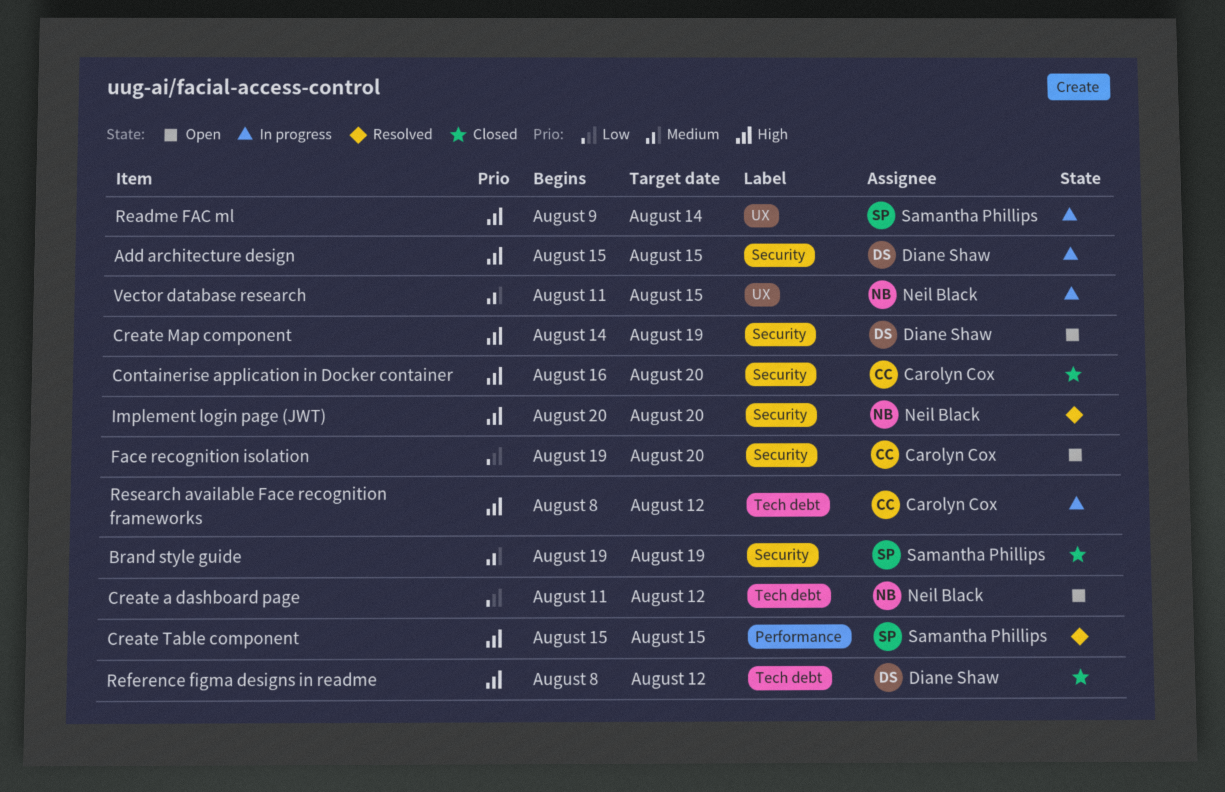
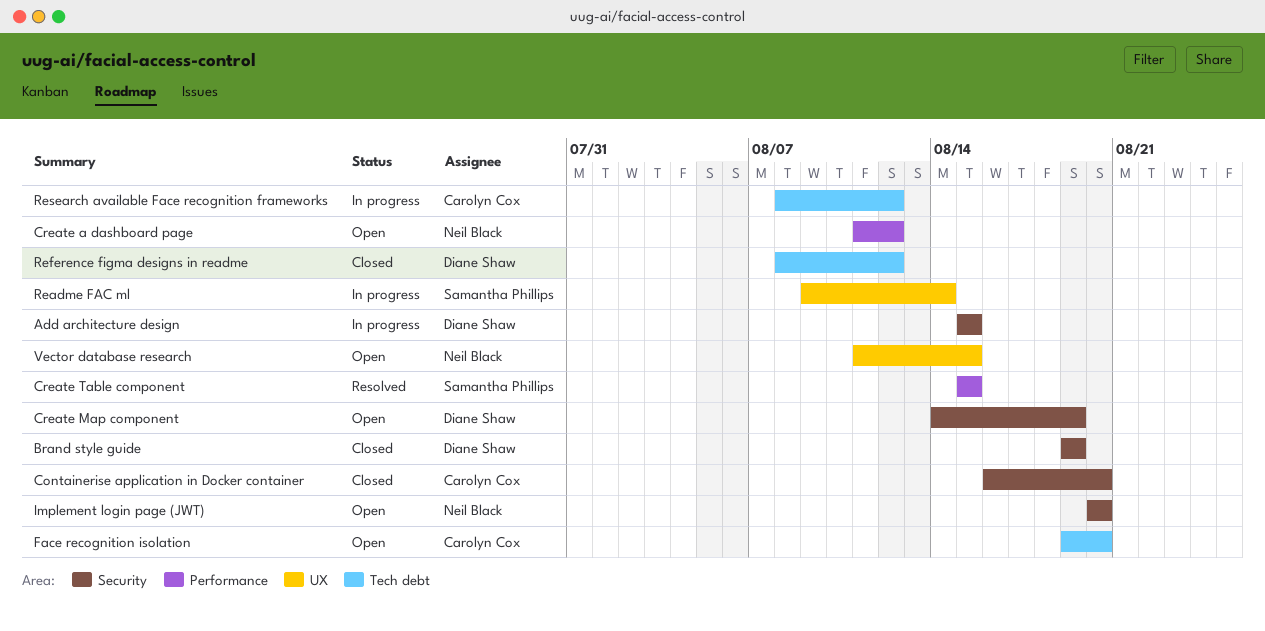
Brand style guide, owner: Samantha Phillips -> Diane Shaw
Create a dashboard page, label: Tech debt -> Performance
Face recognition isolation, label: Security -> Tech debt
Implement login page (JWT), status: Resolved -> Open
Vector database research, status: In progress -> Open

